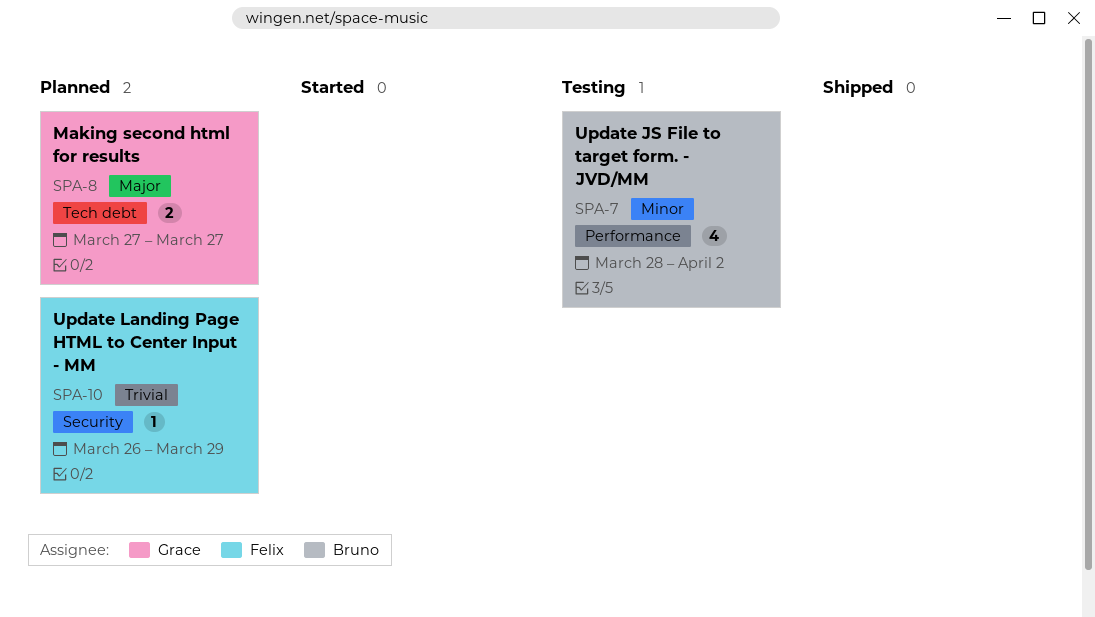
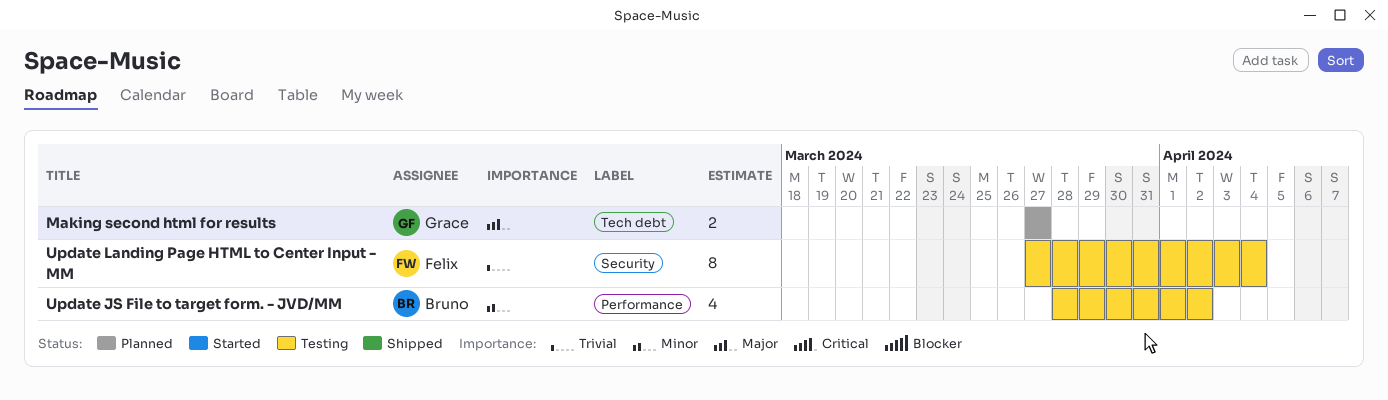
Update Landing Page HTML to Center Input - MM, status: Planned -> Testing
Update Landing Page HTML to Center Input - MM, estimate: 1 -> 8
Update Landing Page HTML to Center Input - MM, start: Mar 26 -> Mar 27
Update Landing Page HTML to Center Input - MM, due: Mar 29 -> Apr 4

